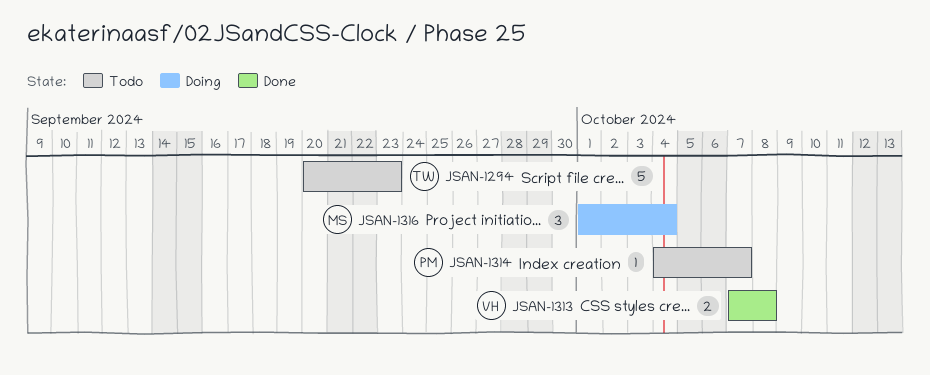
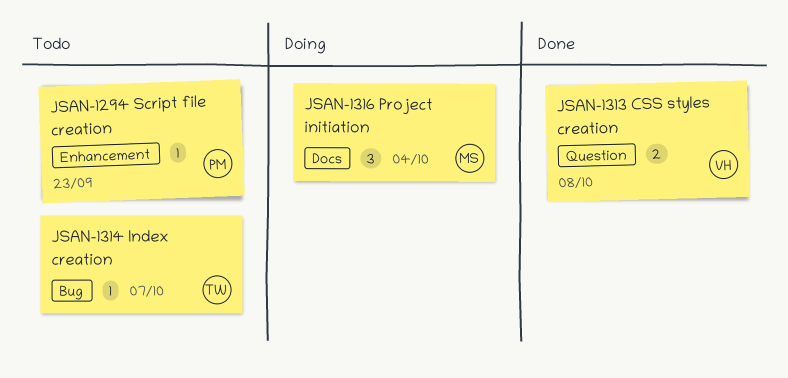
JSAN-1294, owner: TW -> PM
JSAN-1294, estimate: 5 -> 1
JSAN-1314, owner: PM -> TW

